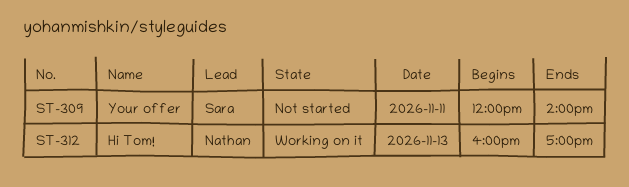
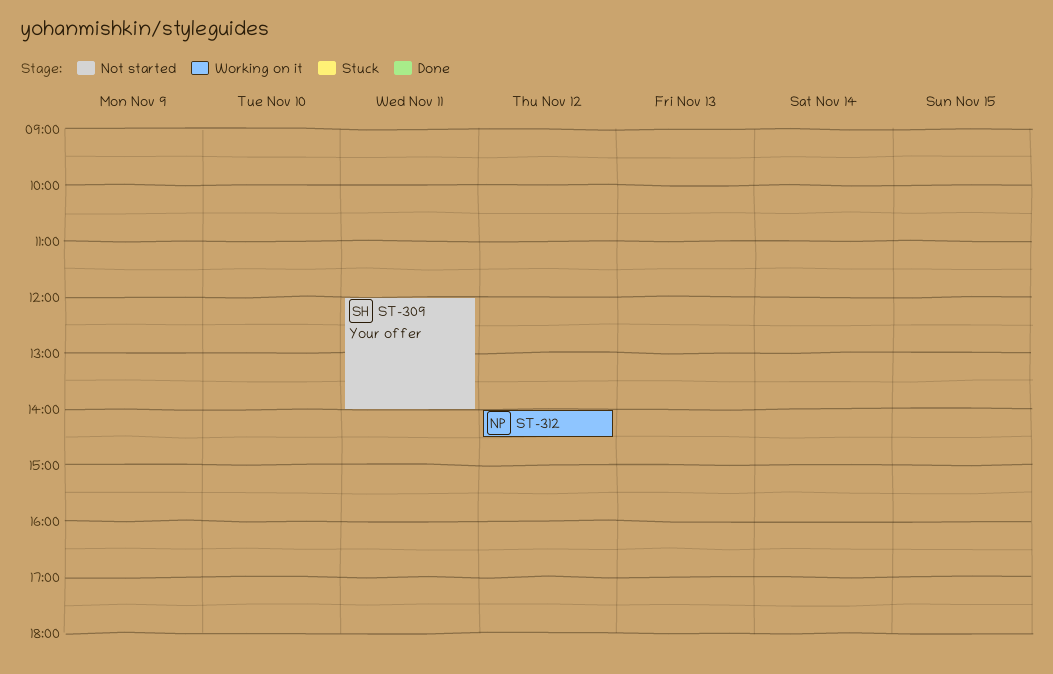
ST-312, day: Nov 13 -> Nov 12
ST-312, begins: 16:00 -> 14:00
ST-312, ends: 17:00 -> 14:30

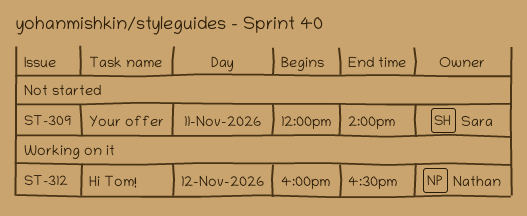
ST-312, begins: 14:00 -> 16:00
ST-312, ends: 14:30 -> 16:30

